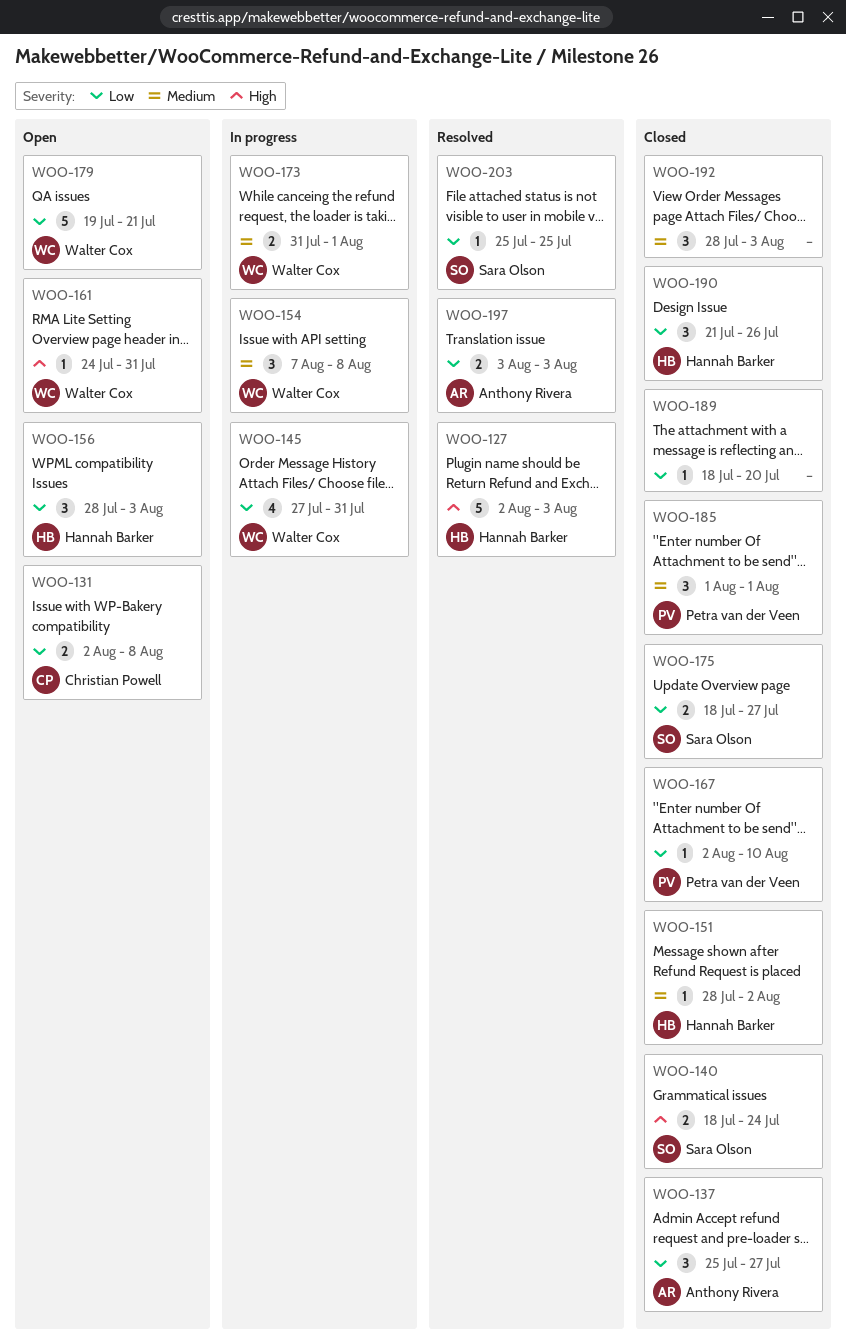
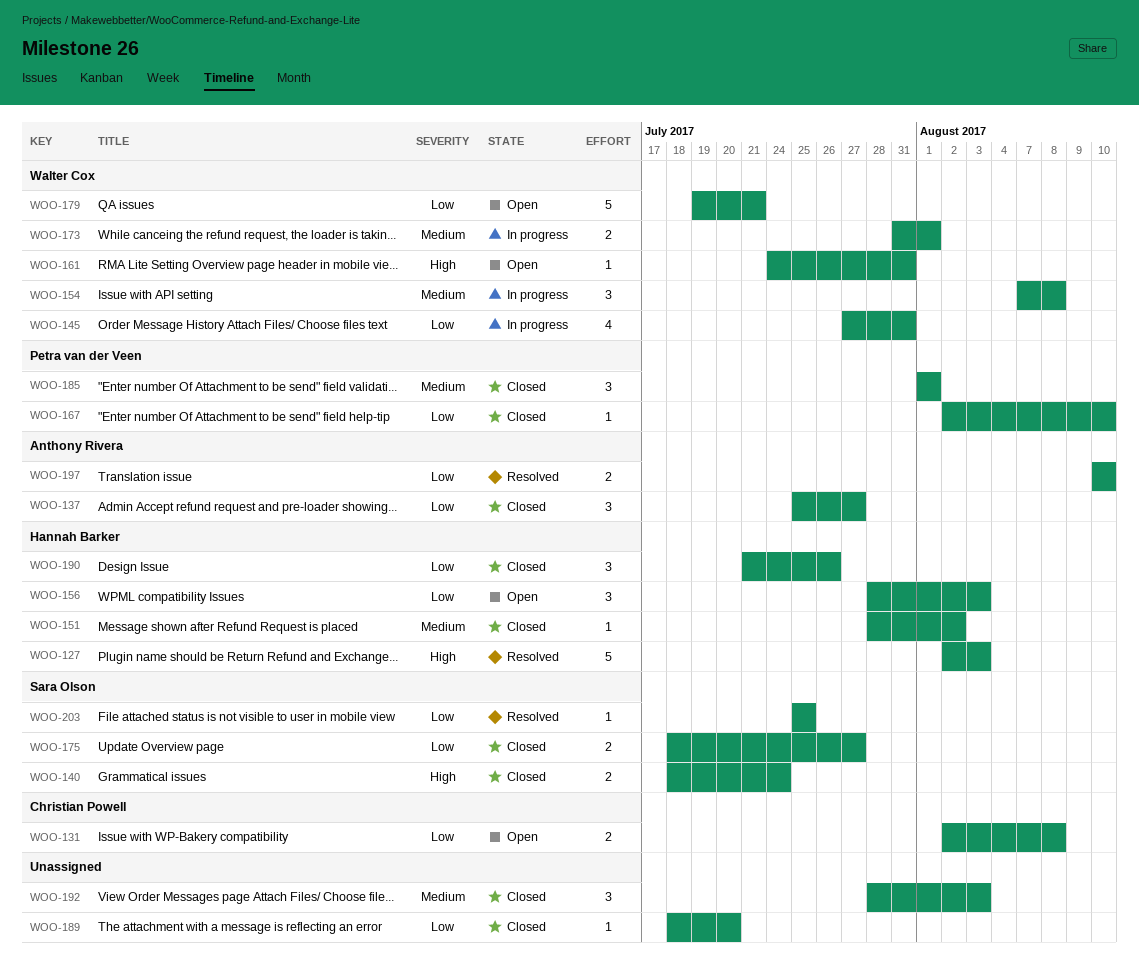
WOO-197, start: Aug 3 -> Aug 10
WOO-197, due: Aug 3 -> Aug 10

